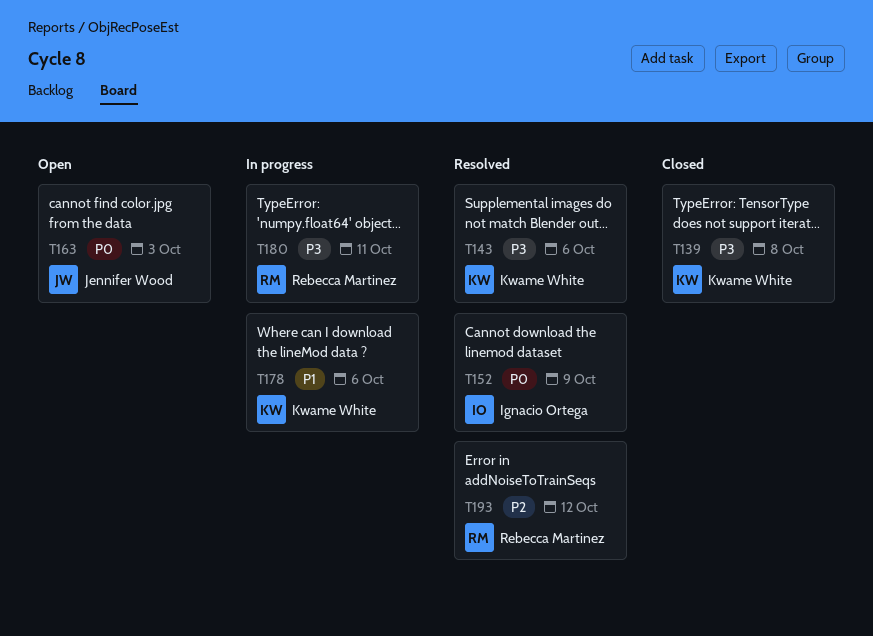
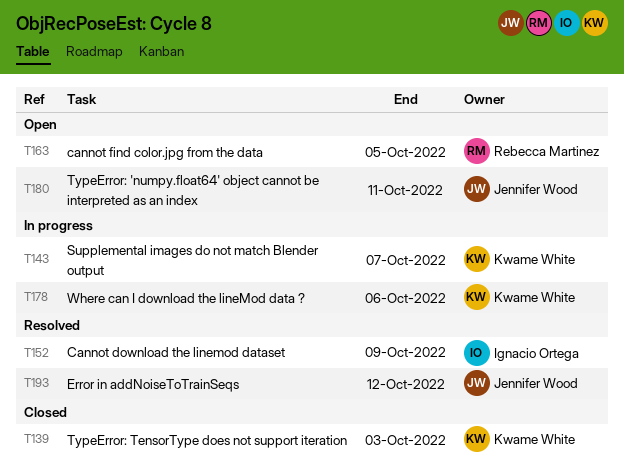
T139, due: Oct 8 -> Oct 3
T143, status: Resolved -> In progress
T143, due: Oct 6 -> Oct 7
T163, owner: Jennifer Wood -> Rebecca Martinez
T163, due: Oct 3 -> Oct 5
T180, status: In progress -> Open
T180, owner: Rebecca Martinez -> Jennifer Wood
T193, owner: Rebecca Martinez -> Jennifer Wood

